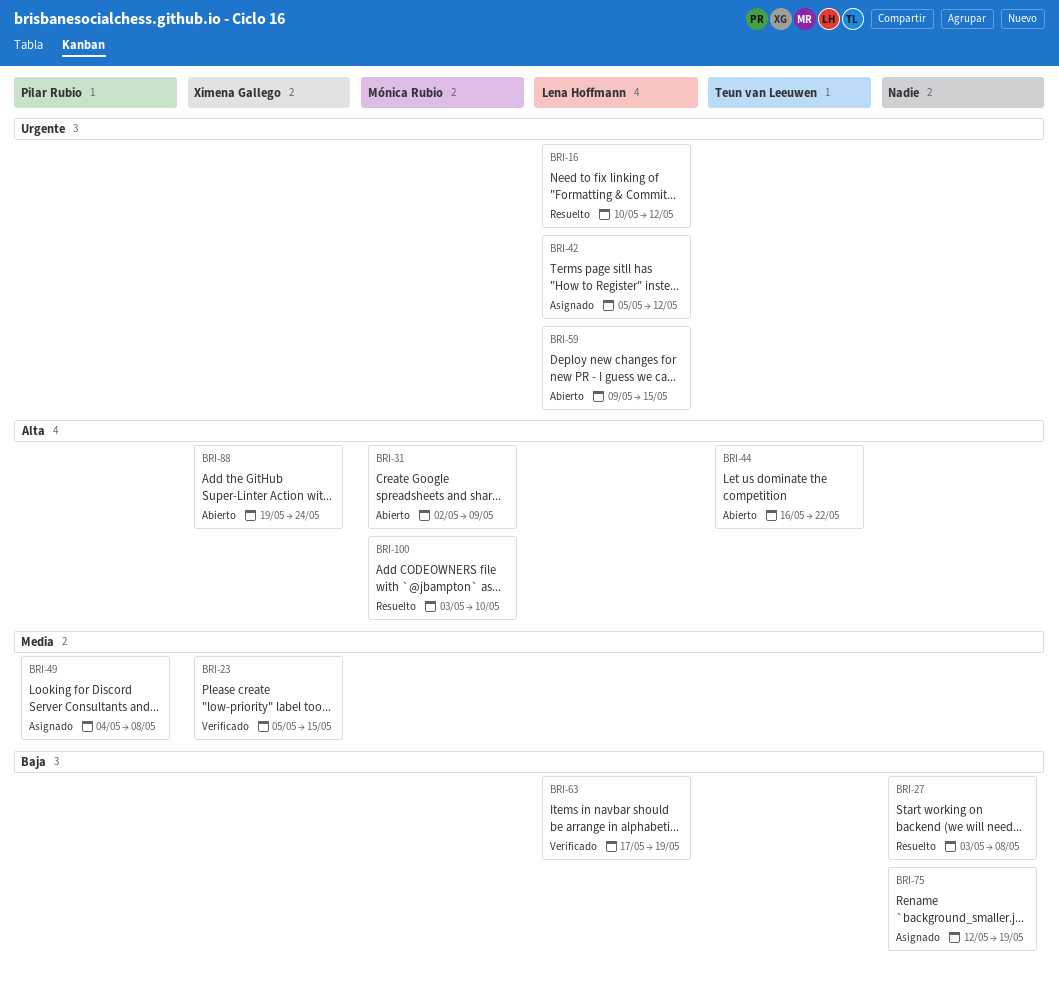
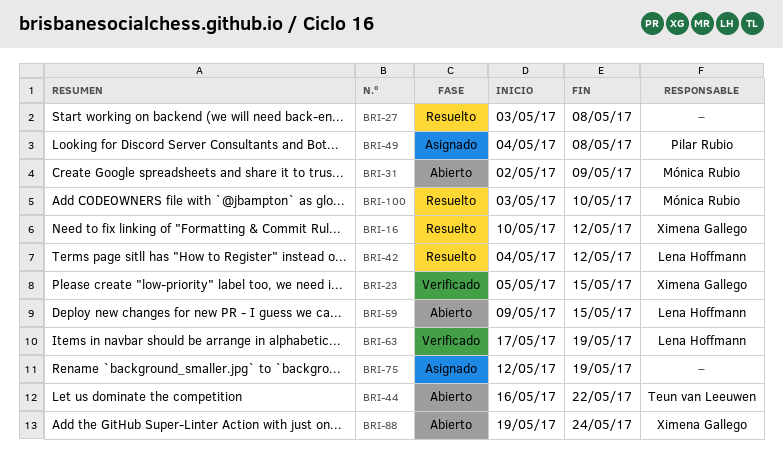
BRI-16, owner: Lena Hoffmann -> Ximena Gallego
BRI-42, status: Asignado -> Resuelto
BRI-42, start: May 5 -> May 4

